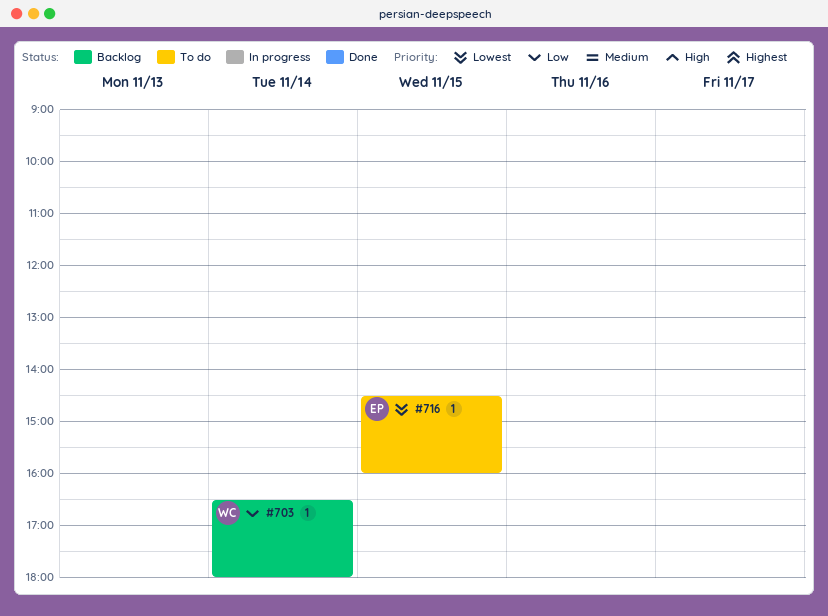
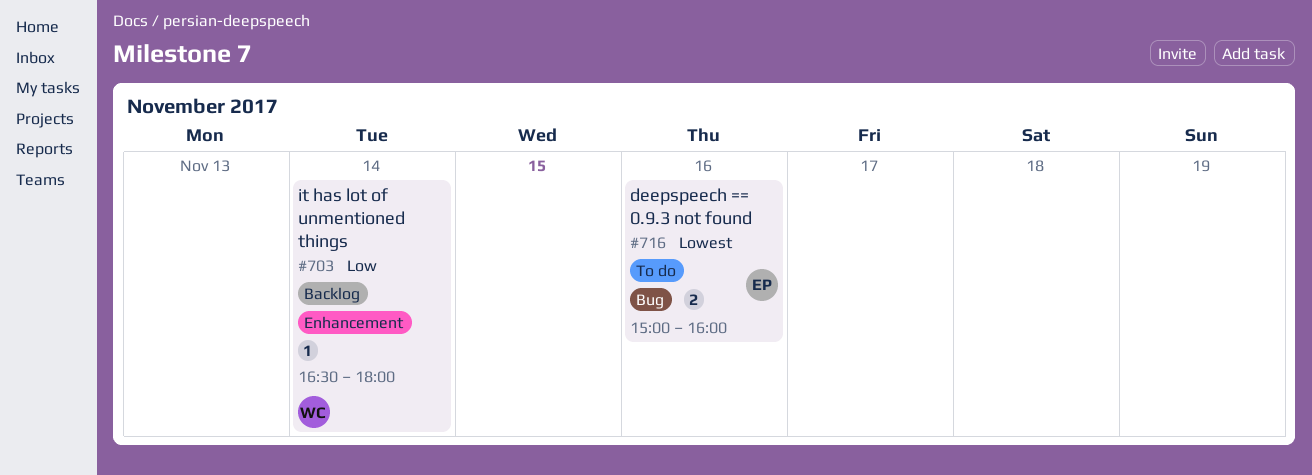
#716, estimate: 1 -> 2
#716, day: Nov 15 -> Nov 16
#716, begins: 14:30 -> 15:00

